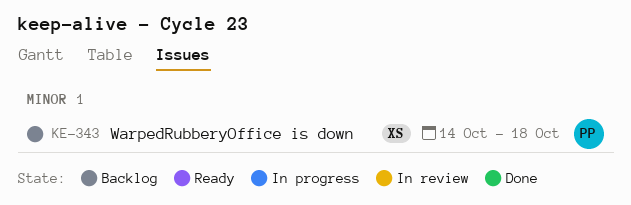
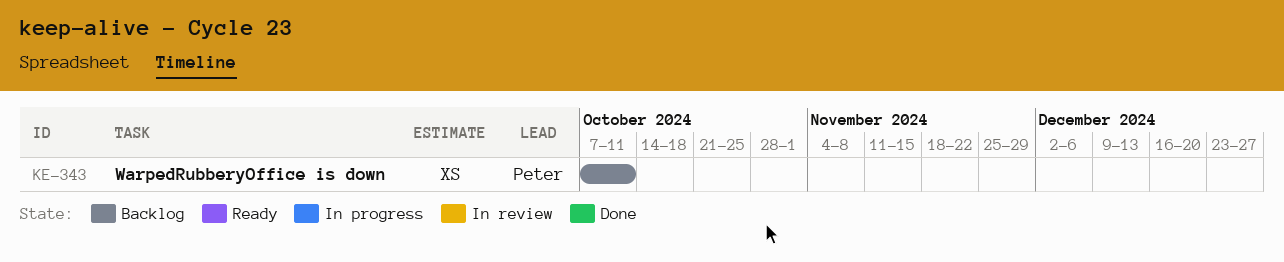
KE-343, start: Oct 14 -> Oct 7
KE-343, due: Oct 18 -> Oct 11

